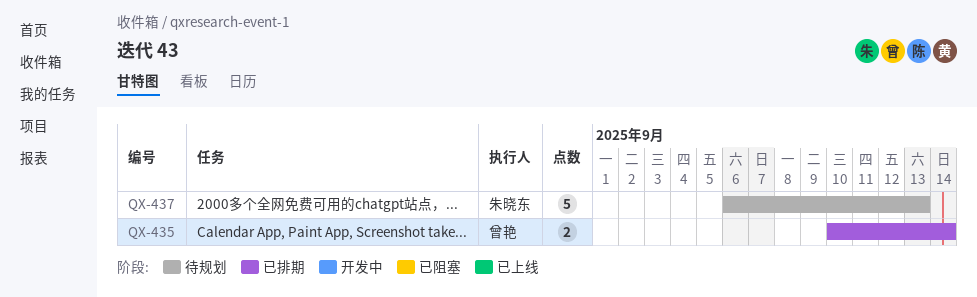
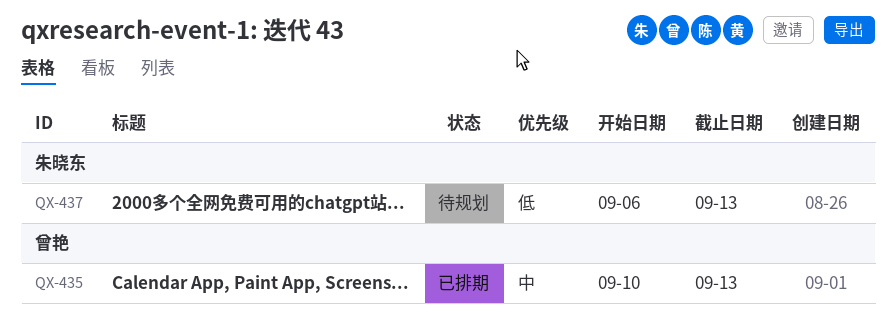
QX-435, due: Sep 14 -> Sep 13

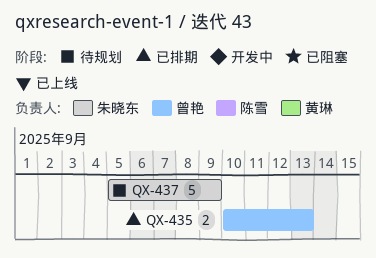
QX-437, start: Sep 6 -> Sep 5
QX-437, due: Sep 13 -> Sep 9

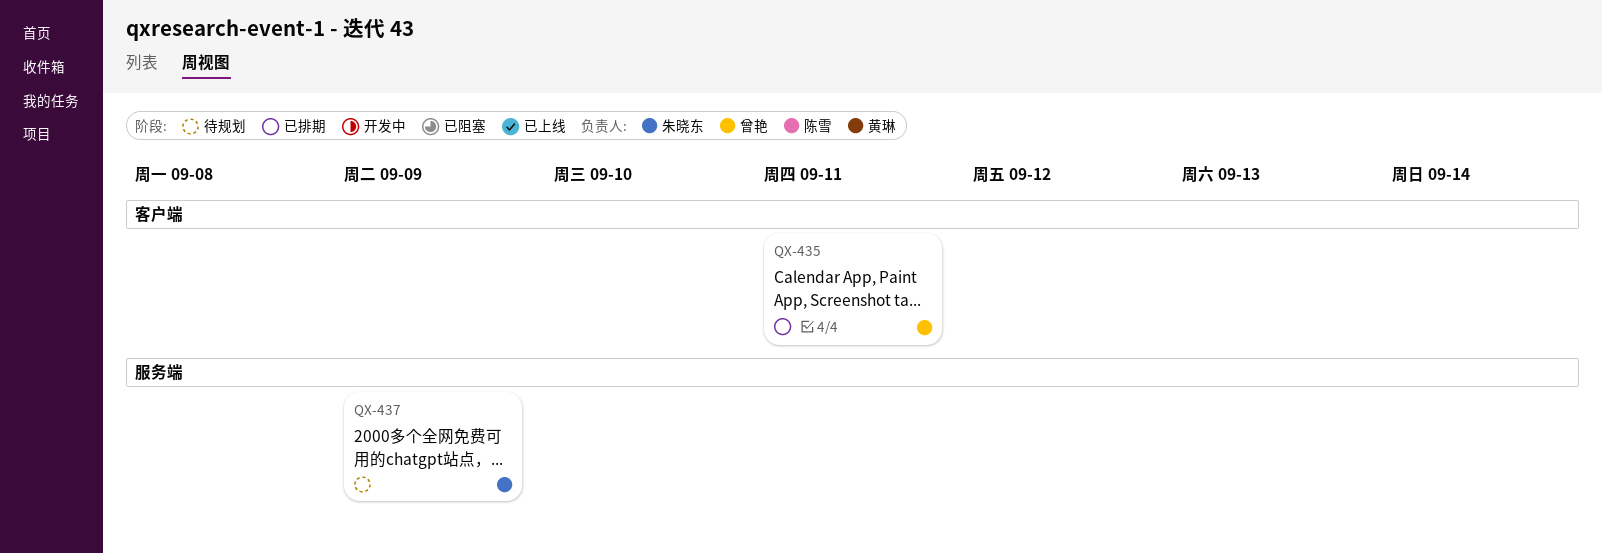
QX-435, due: Sep 13 -> Sep 11

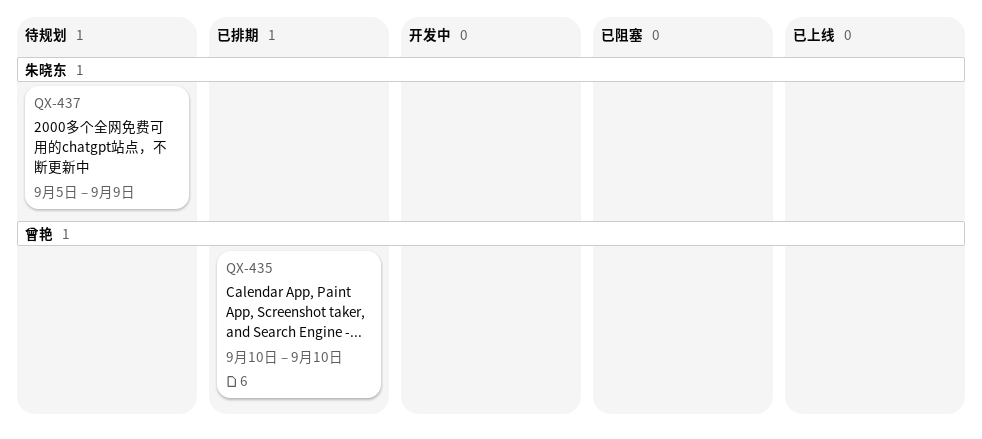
QX-435, due: Sep 11 -> Sep 10

